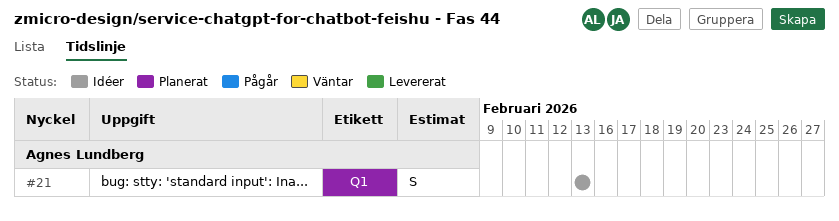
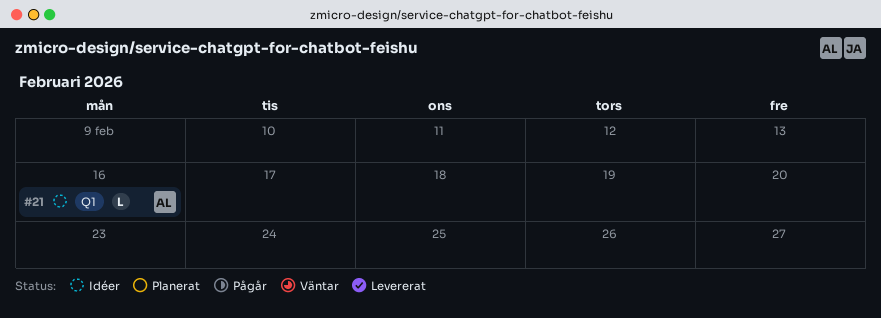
#21, estimate: S -> L
#21, due: Feb 13 -> Feb 16

